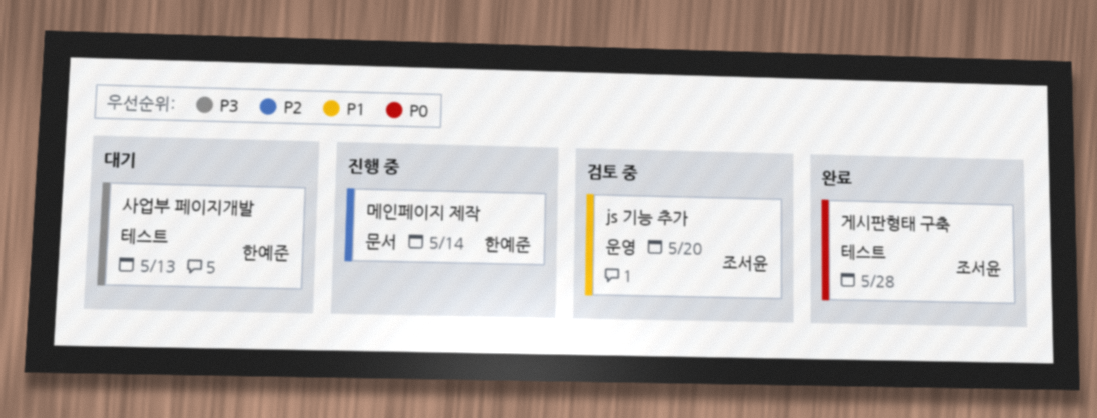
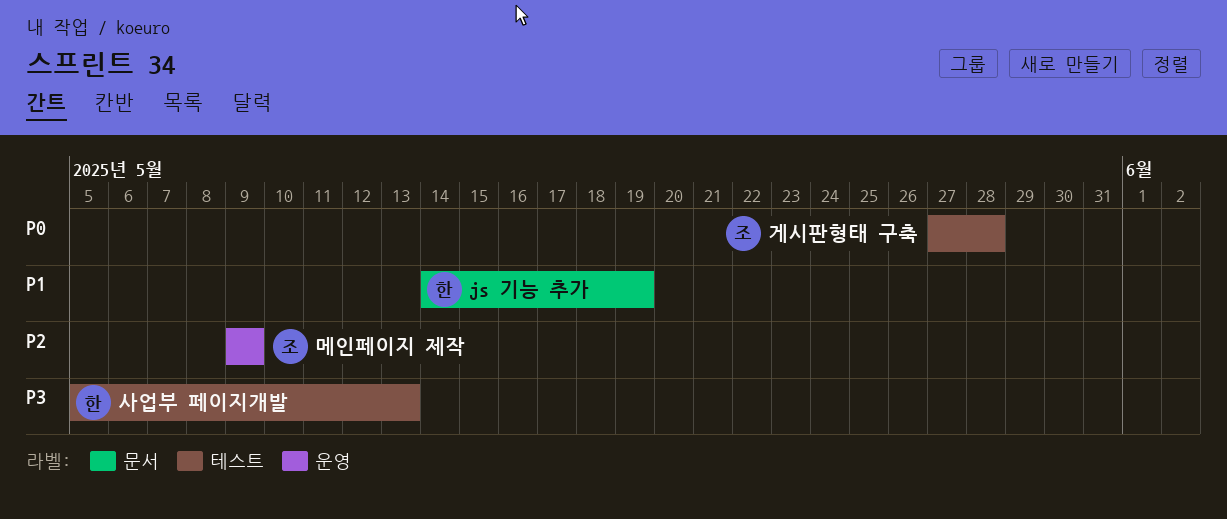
js 기능 추가, owner: 조서윤 -> 한예준
js 기능 추가, label: 운영 -> 문서
js 기능 추가, due: May 20 -> May 19
메인페이지 제작, owner: 한예준 -> 조서윤
메인페이지 제작, label: 문서 -> 운영
메인페이지 제작, due: May 14 -> May 9

